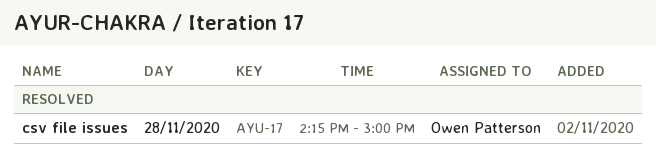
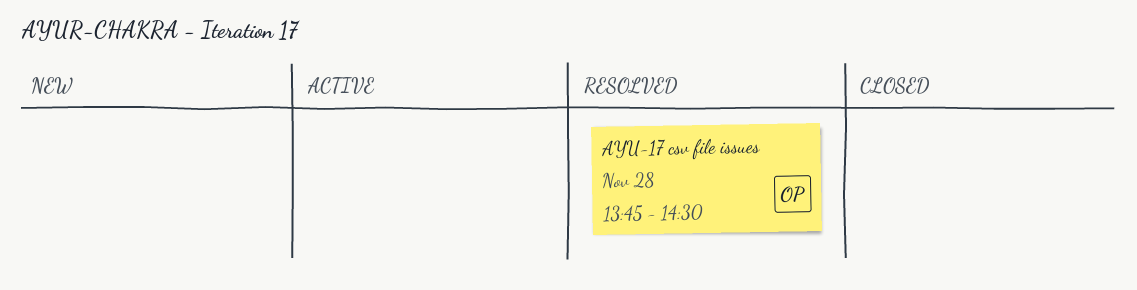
AYU-17, begins: 14:15 -> 13:45
AYU-17, ends: 15:00 -> 14:30

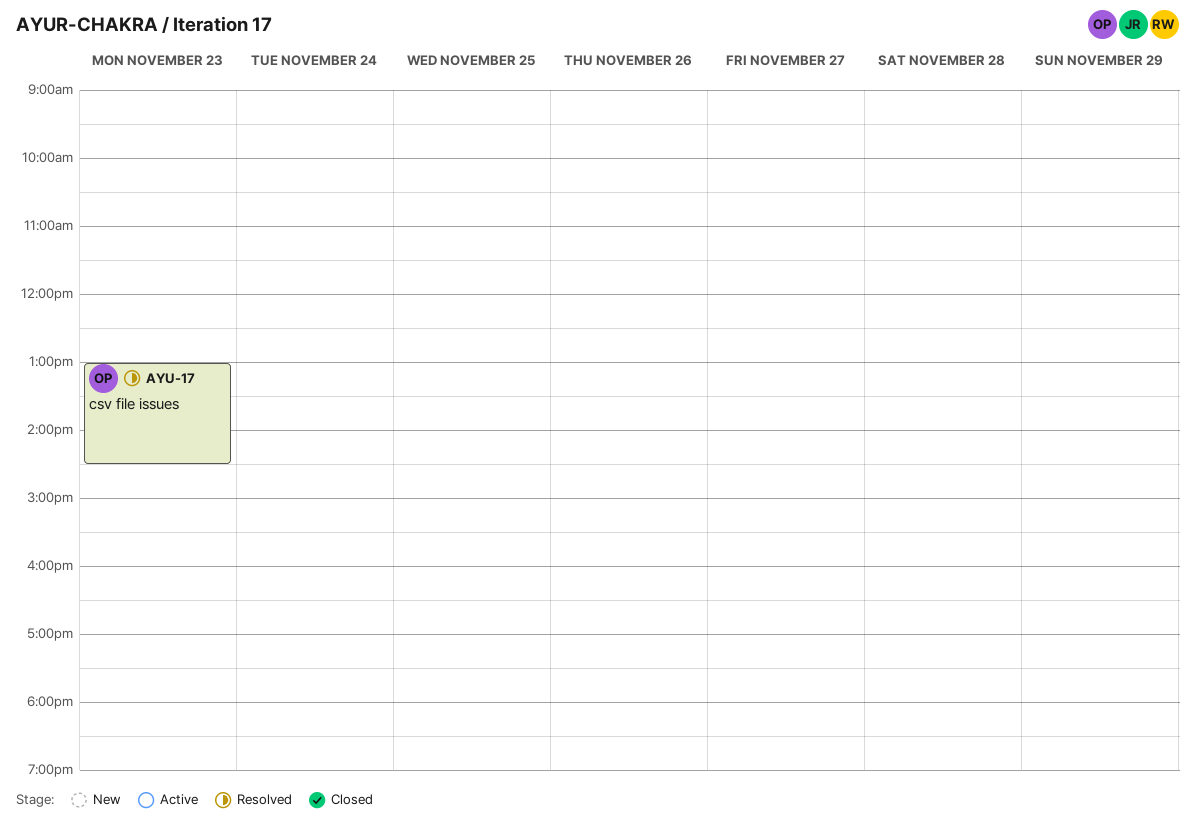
AYU-17, day: Nov 28 -> Nov 23
AYU-17, begins: 13:45 -> 13:00

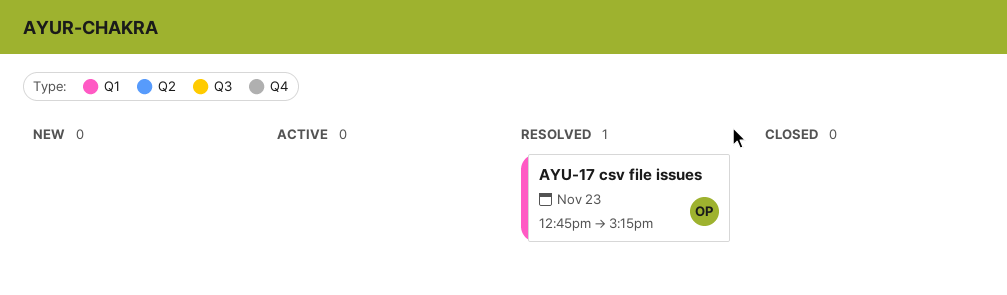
AYU-17, begins: 13:00 -> 12:45
AYU-17, ends: 14:30 -> 15:15

